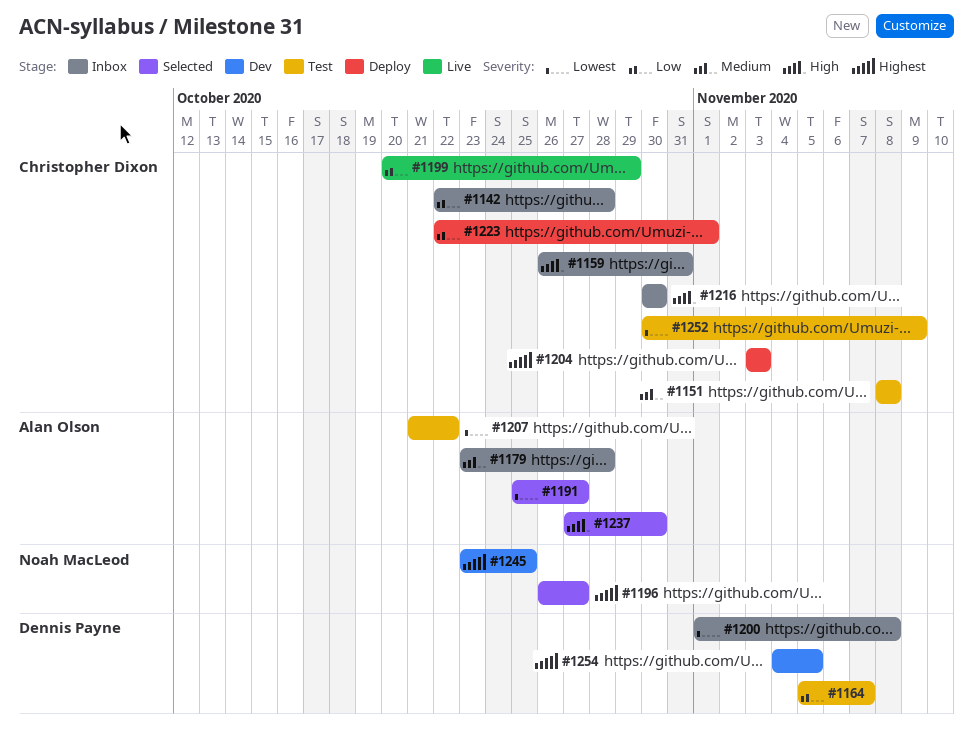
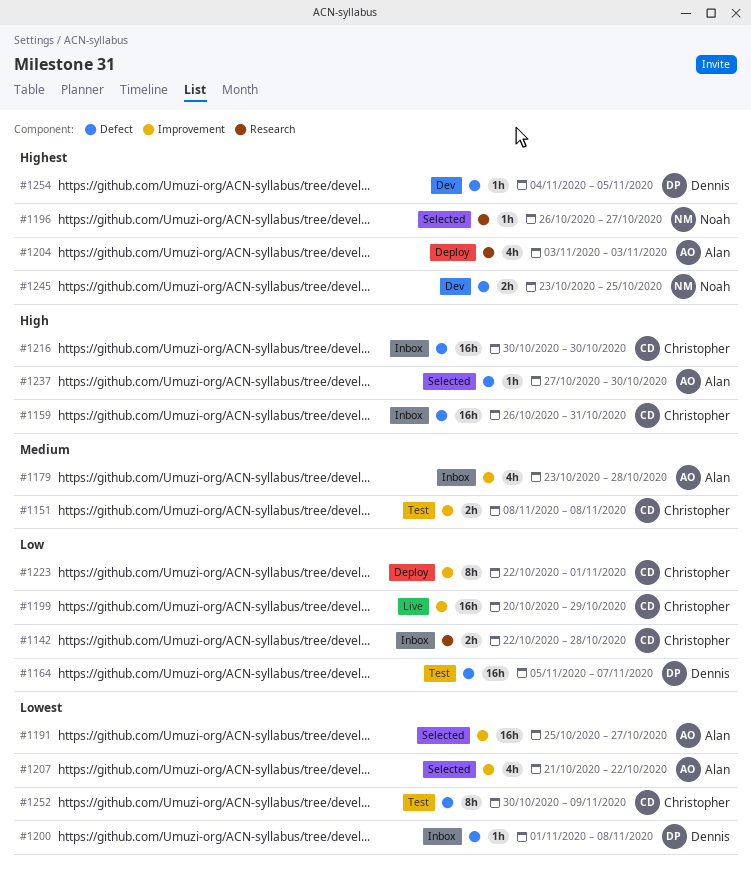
#1204, owner: Christopher Dixon -> Alan Olson
#1207, status: Test -> Selected

